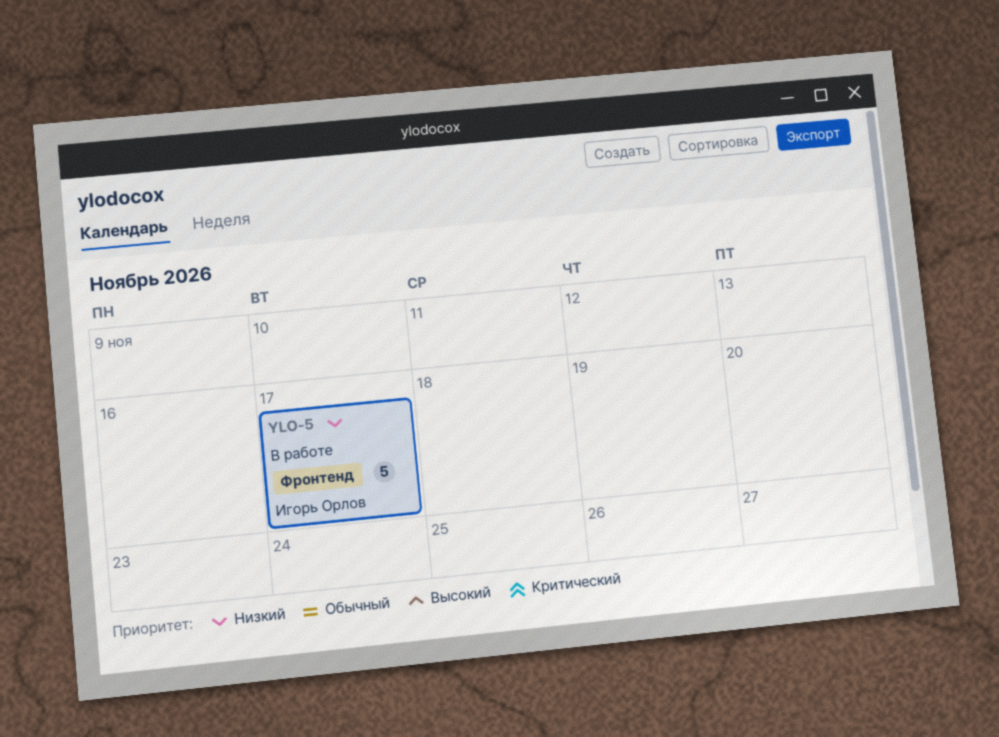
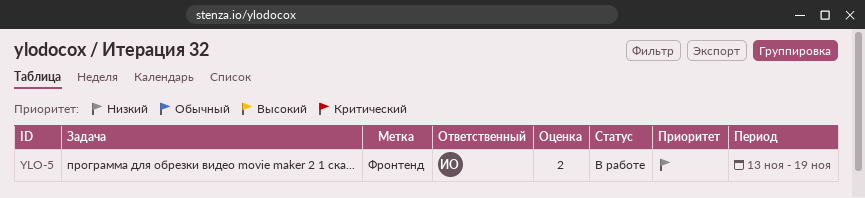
YLO-5, estimate: 5 -> 2
YLO-5, due: Nov 17 -> Nov 19

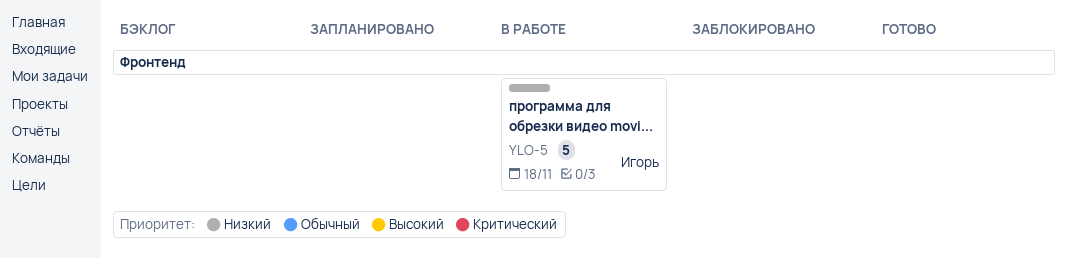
YLO-5, estimate: 2 -> 5
YLO-5, due: Nov 19 -> Nov 18

